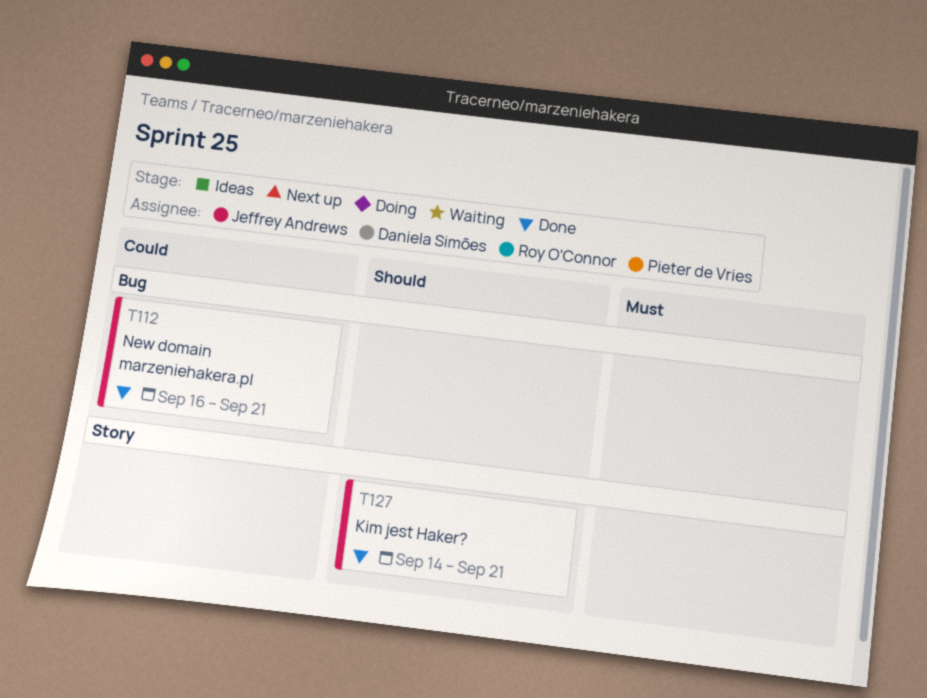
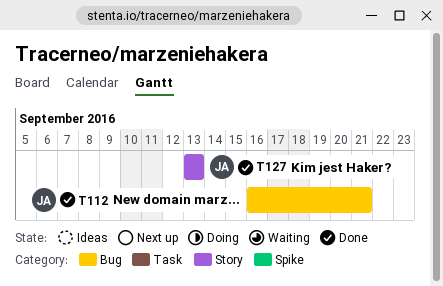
T127, start: Sep 14 -> Sep 13
T127, due: Sep 21 -> Sep 13

